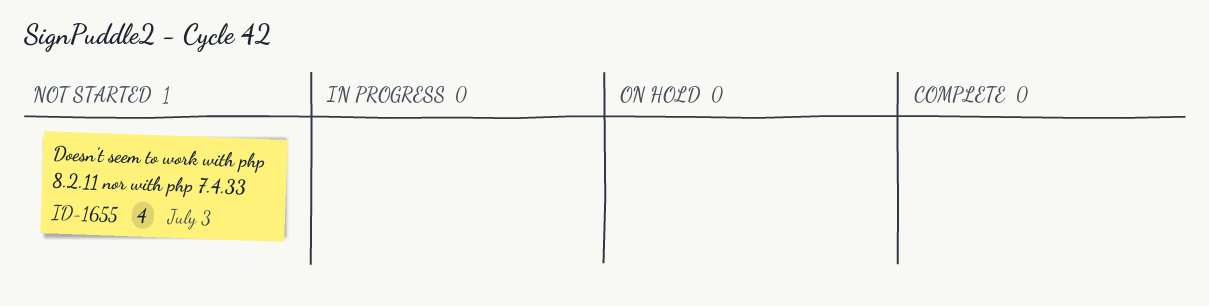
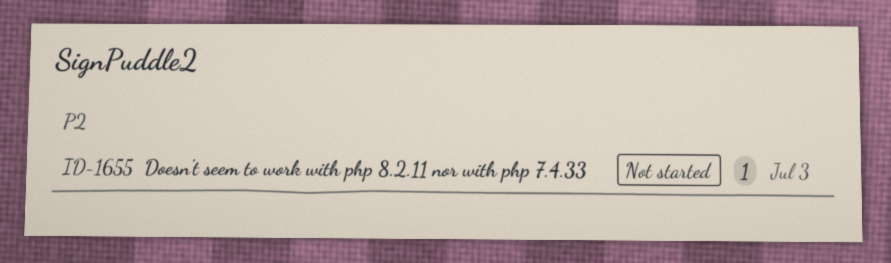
ID-1655, estimate: 4 -> 1

